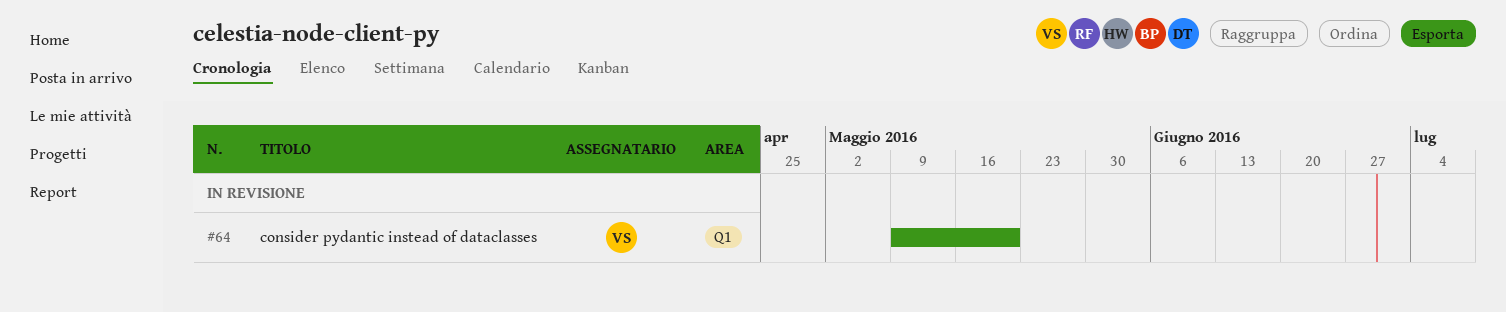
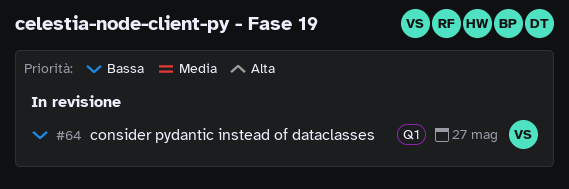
#64, due: May 20 -> May 27

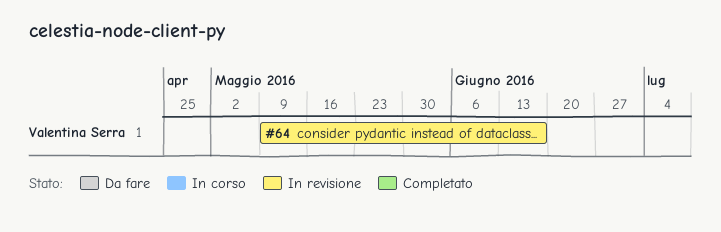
#64, due: May 27 -> Jun 17

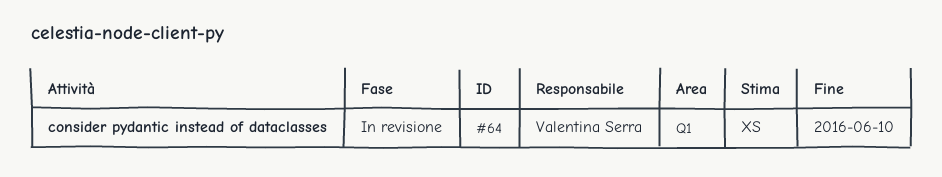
#64, due: Jun 17 -> Jun 10

